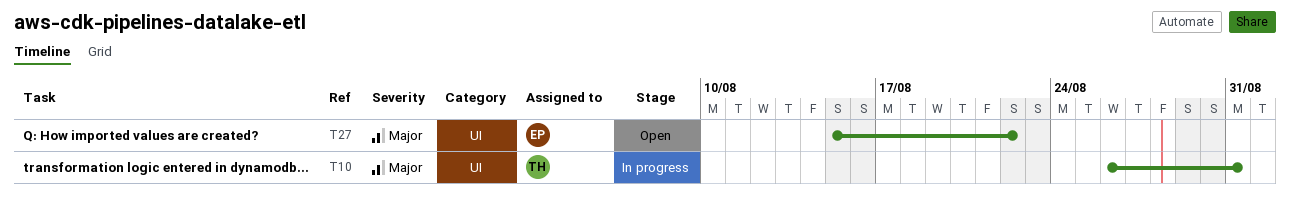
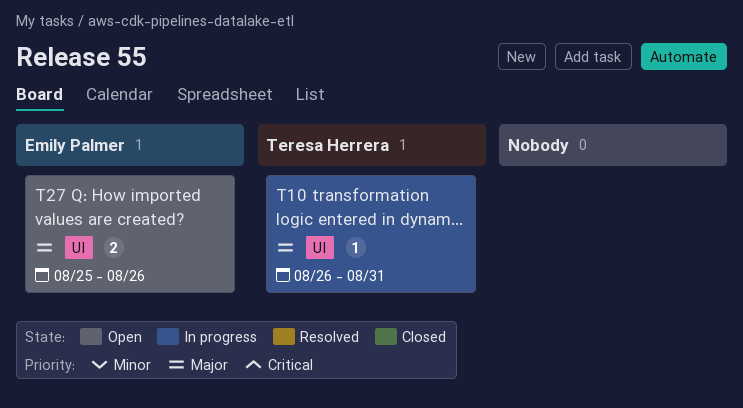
T27, start: Aug 15 -> Aug 25
T27, due: Aug 22 -> Aug 26

